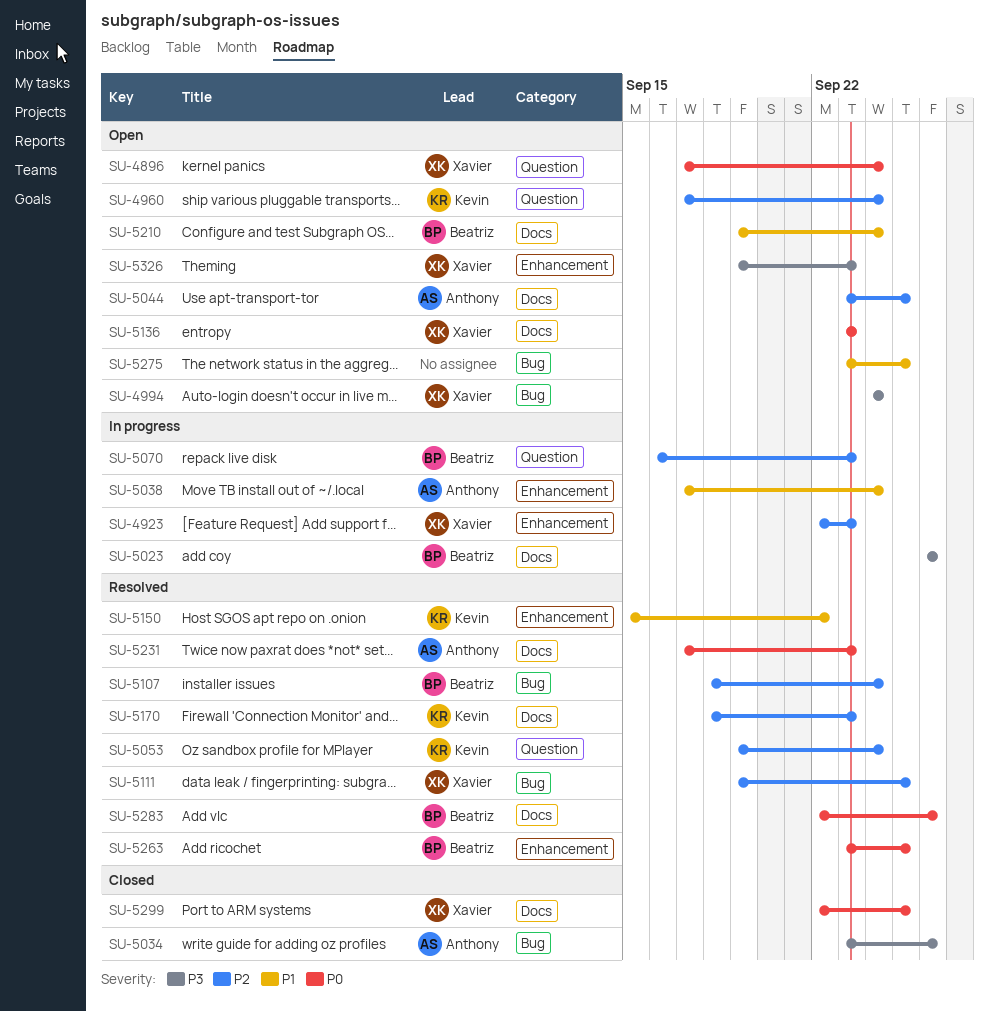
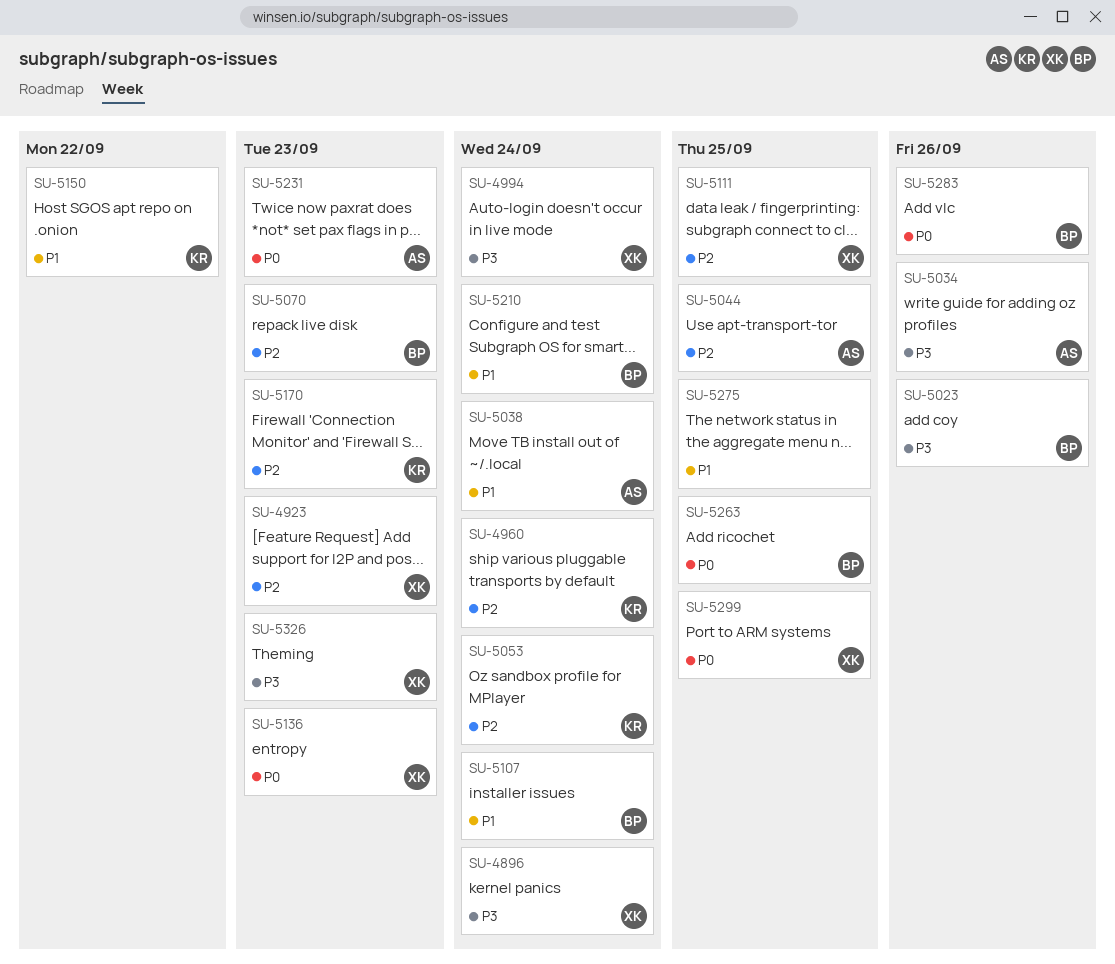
SU-4896, priority: P0 -> P3
SU-5107, priority: P2 -> P1

